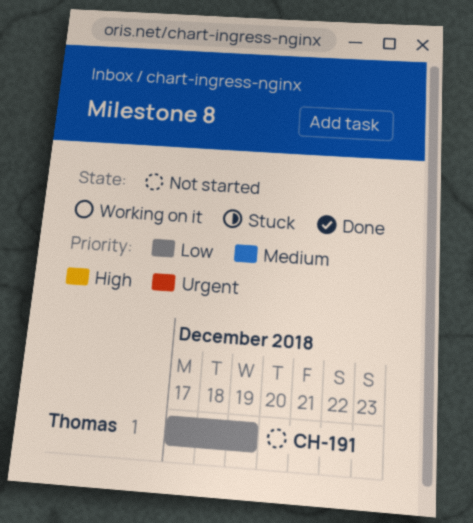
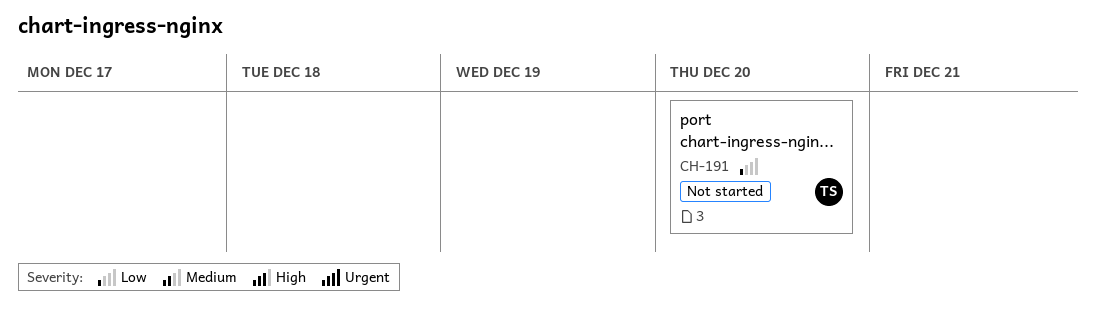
CH-191, due: Dec 19 -> Dec 20

